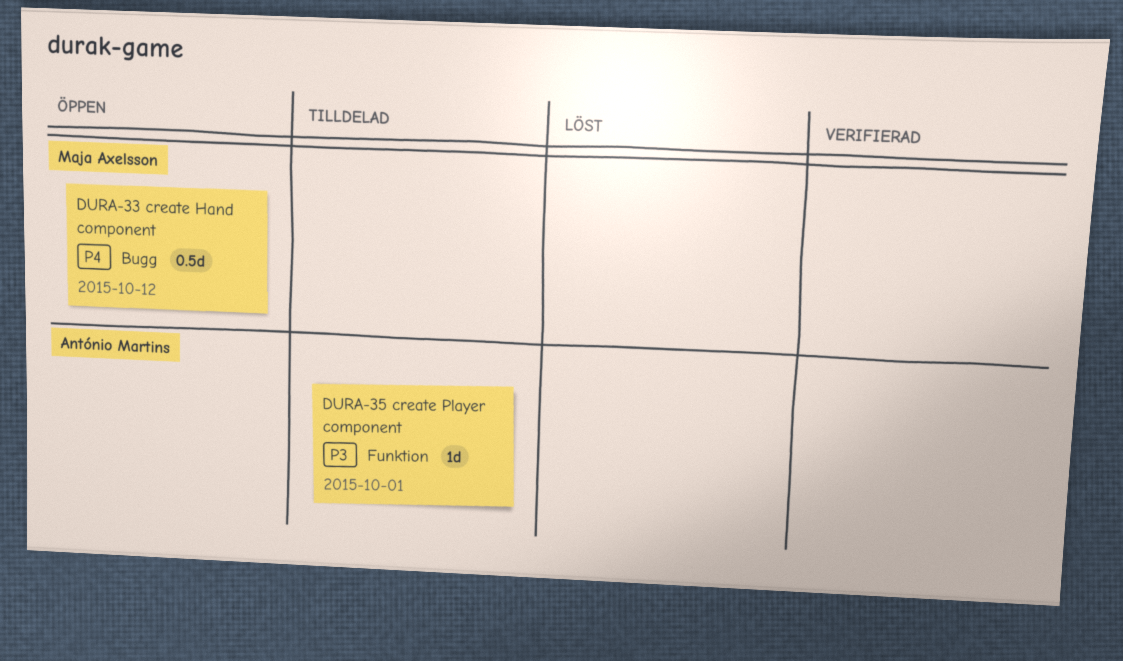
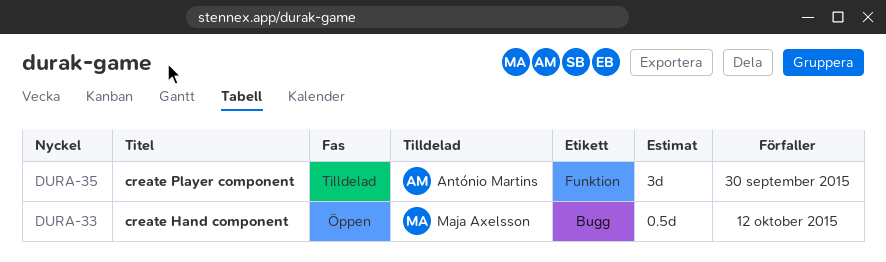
DURA-35, estimate: 1d -> 3d
DURA-35, due: Oct 1 -> Sep 30

